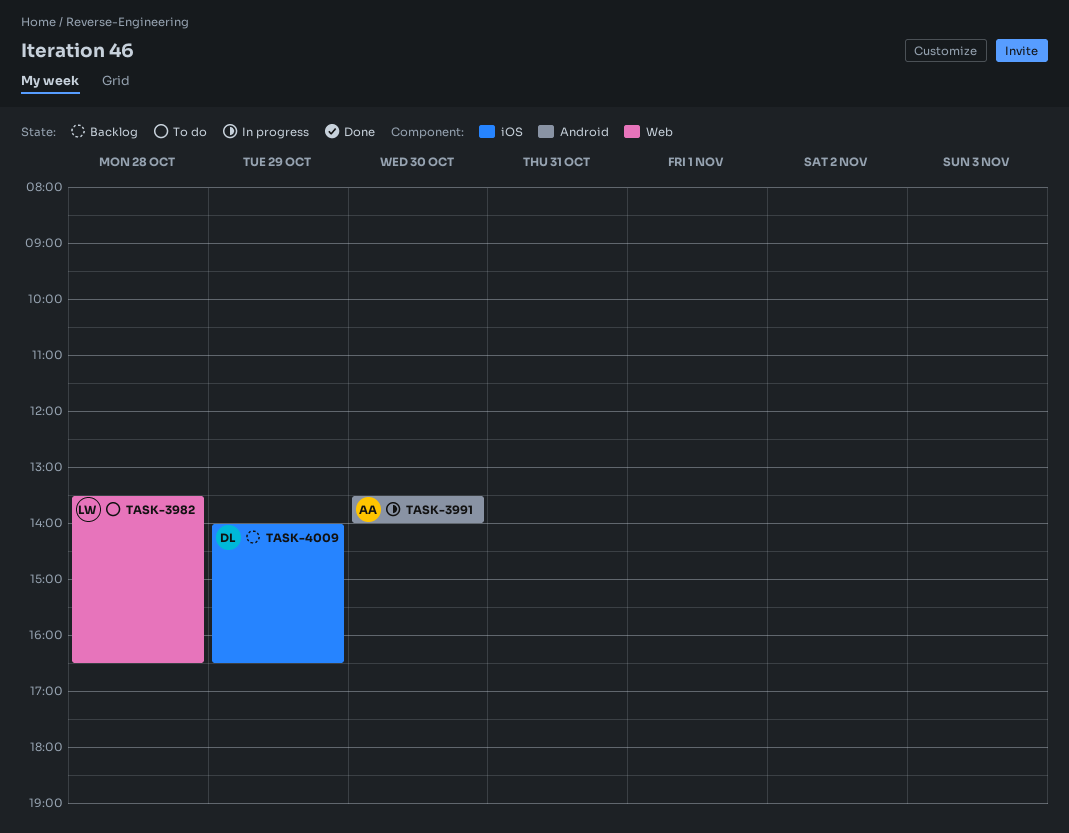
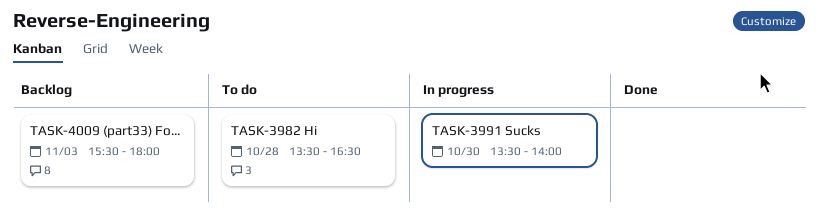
TASK-4009, day: Oct 29 -> Nov 3
TASK-4009, begins: 14:00 -> 15:30
TASK-4009, ends: 16:30 -> 18:00

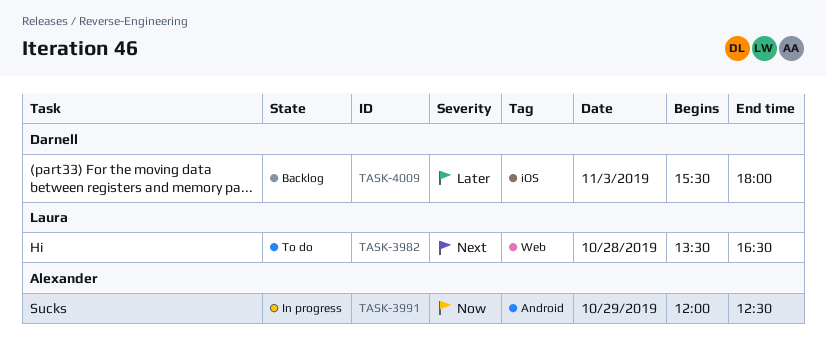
TASK-3991, day: Oct 30 -> Oct 29
TASK-3991, begins: 13:30 -> 12:00
TASK-3991, ends: 14:00 -> 12:30

